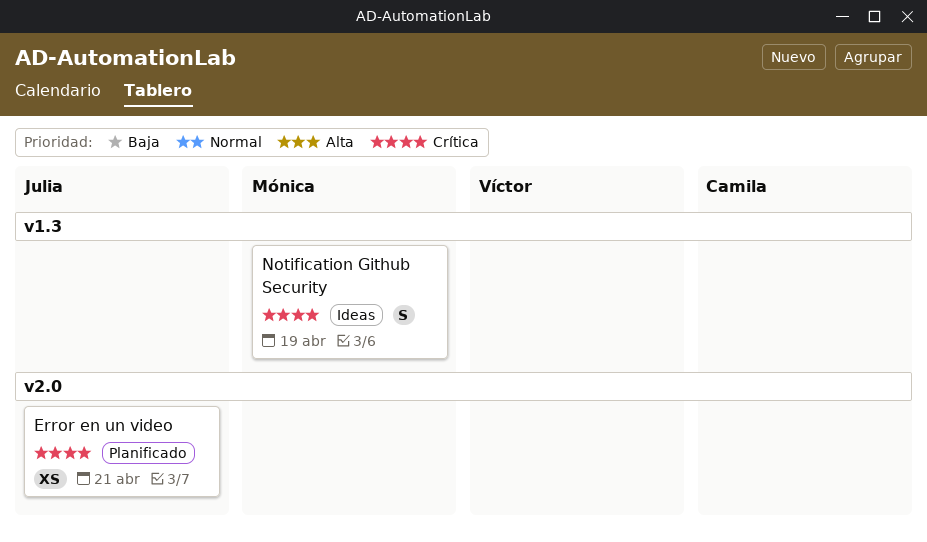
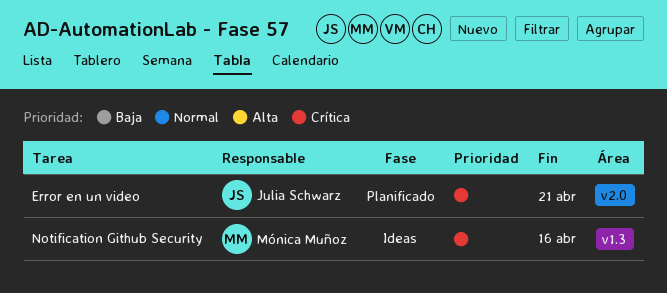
Notification Github Security, due: Apr 19 -> Apr 16

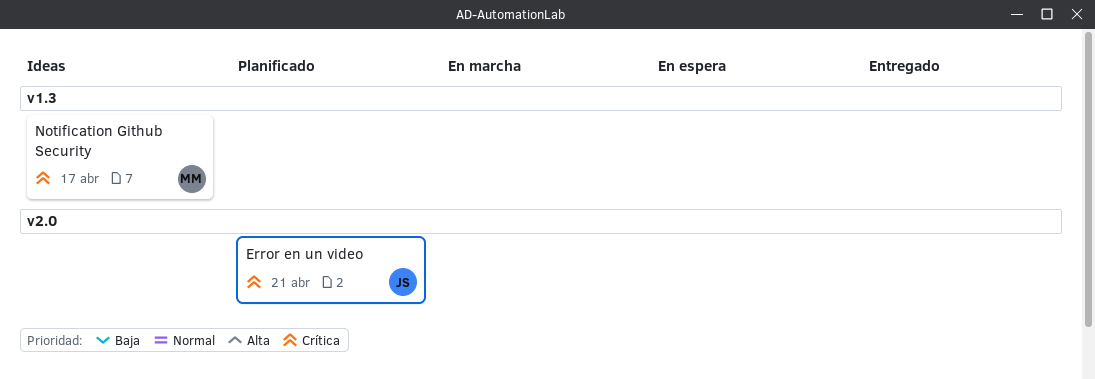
Notification Github Security, due: Apr 16 -> Apr 17

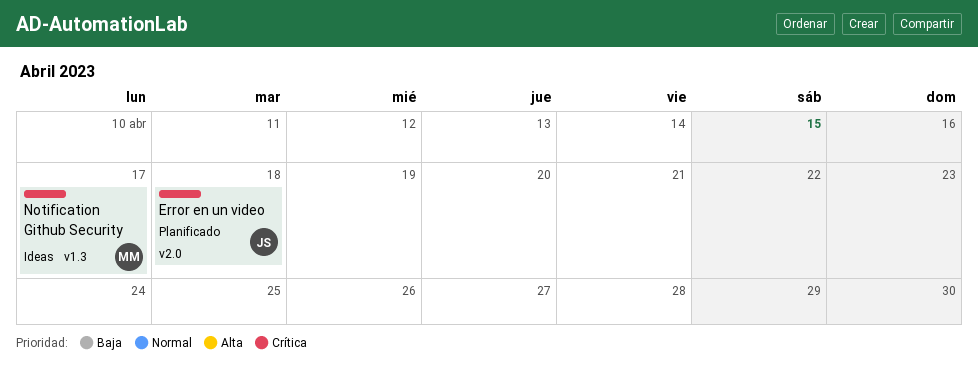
Error en un video, due: Apr 21 -> Apr 18

